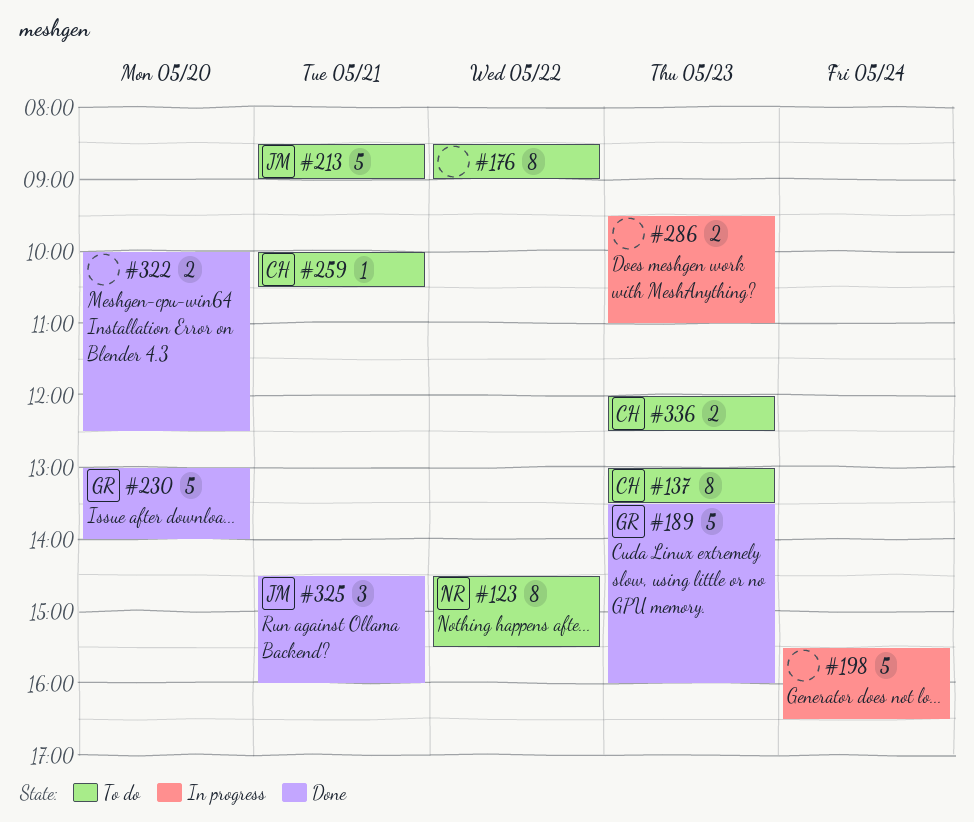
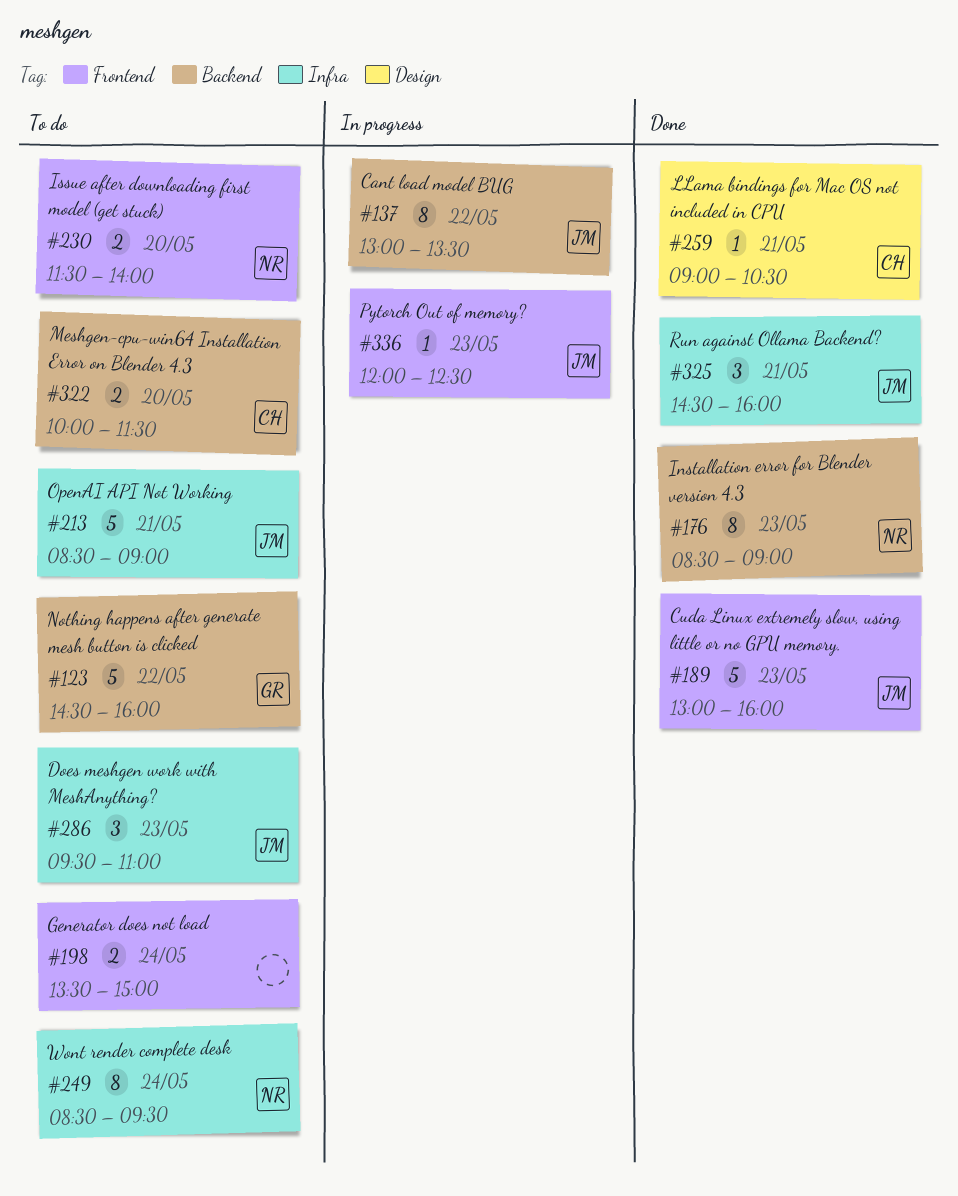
#123, owner: NR -> GR
#123, estimate: 8 -> 5
#123, ends: 15:30 -> 16:00
#137, status: To do -> In progress
#137, owner: CH -> JM
#137, day: May 23 -> May 22
#176, status: To do -> Done
#176, owner: none -> NR
#176, day: May 22 -> May 23
#189, owner: GR -> JM
#189, begins: 13:30 -> 13:00
#198, status: In progress -> To do
#198, estimate: 5 -> 2
#198, begins: 15:30 -> 13:30
#198, ends: 16:30 -> 15:00
#230, status: Done -> To do
#230, owner: GR -> NR
#230, estimate: 5 -> 2
#230, begins: 13:00 -> 11:30
#249: none -> present
#259, status: To do -> Done
#259, begins: 10:00 -> 09:00
#286, status: In progress -> To do
#286, owner: none -> JM
#286, estimate: 2 -> 3
#322, status: Done -> To do
#322, owner: none -> CH
#322, ends: 12:30 -> 11:30
#336, status: To do -> In progress
#336, owner: CH -> JM
#336, estimate: 2 -> 1

